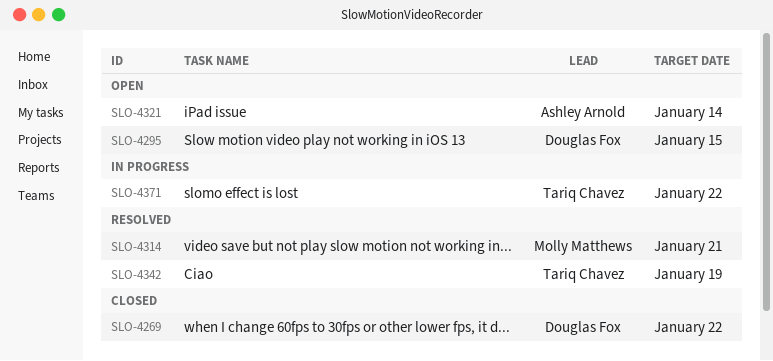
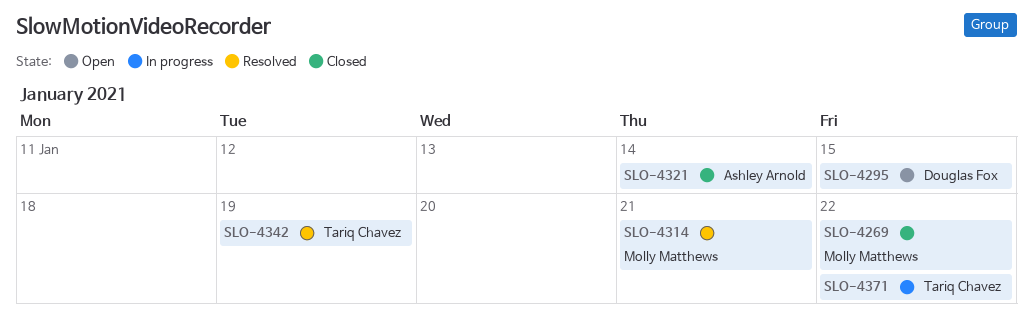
SLO-4269, owner: Douglas Fox -> Molly Matthews
SLO-4321, status: Open -> Closed

